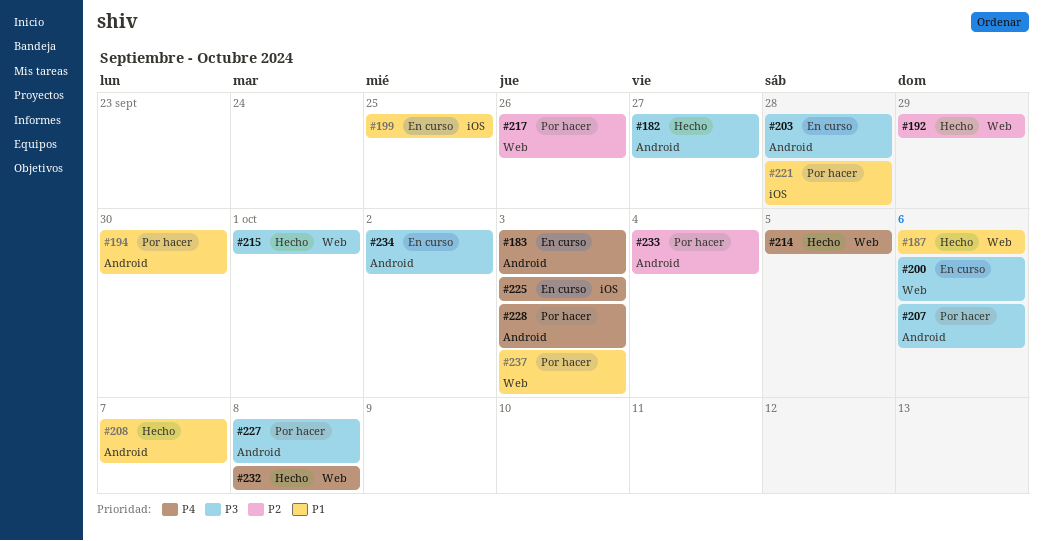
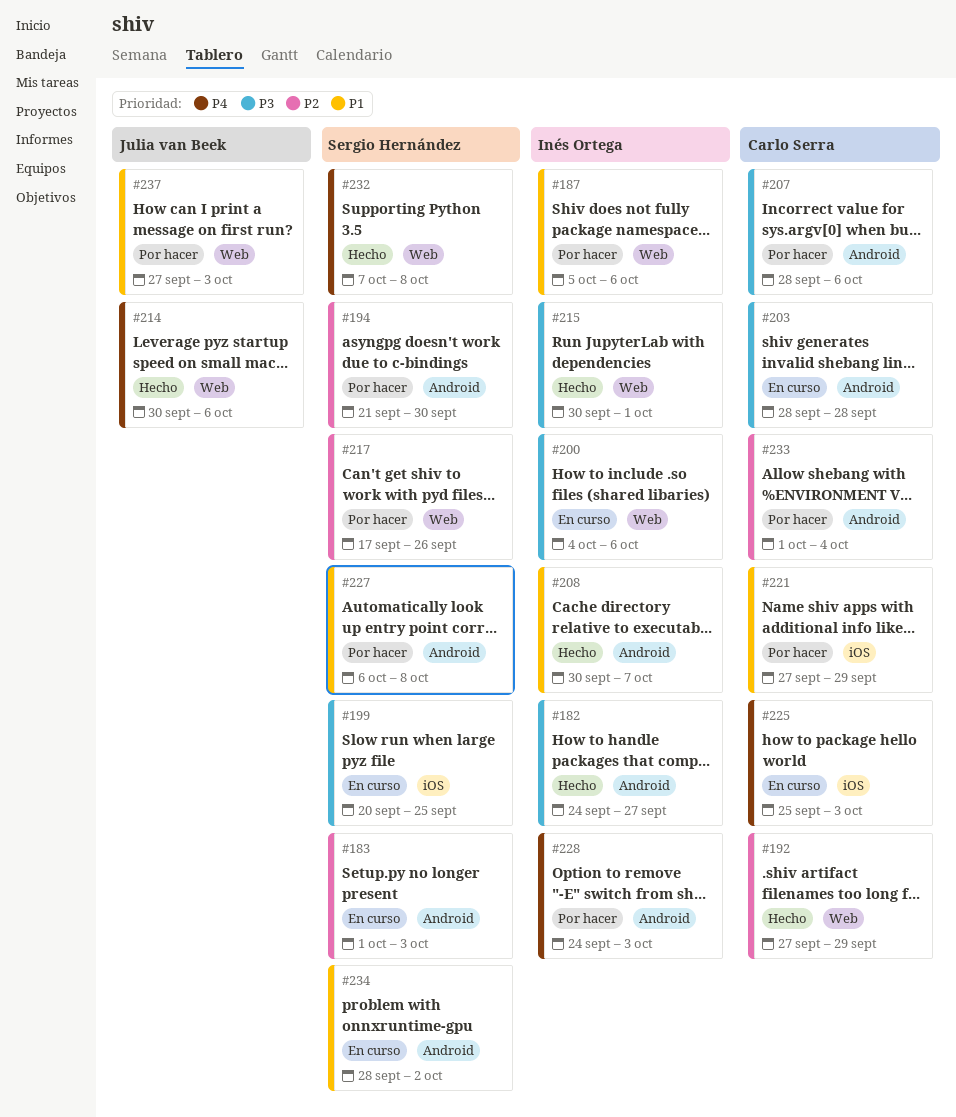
#183, priority: P4 -> P2
#187, status: Hecho -> Por hacer
#194, priority: P1 -> P2
#199, priority: P1 -> P3
#214, due: Oct 5 -> Oct 6
#221, due: Sep 28 -> Sep 29
#227, priority: P3 -> P1
#234, priority: P3 -> P1

